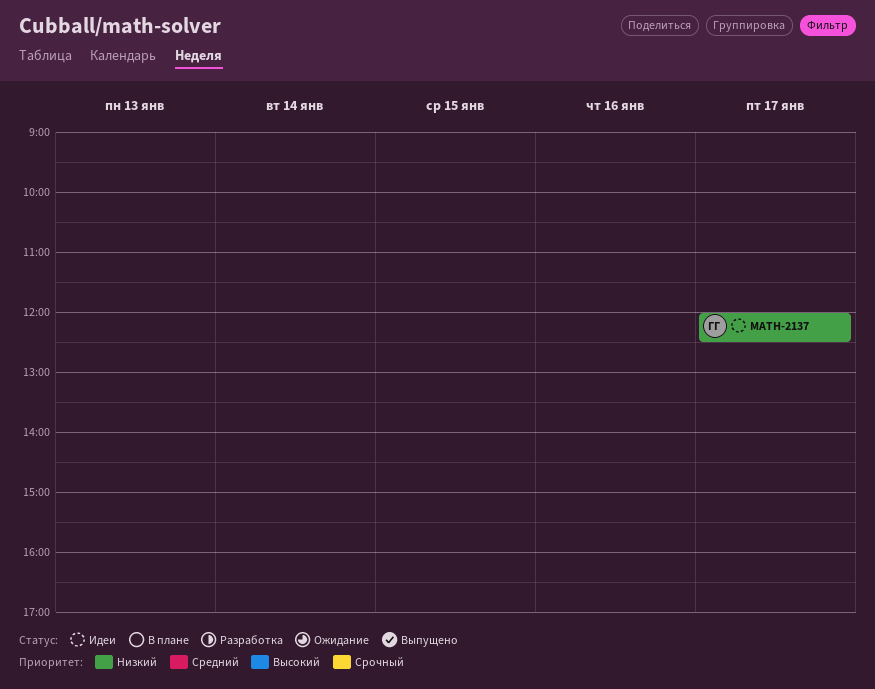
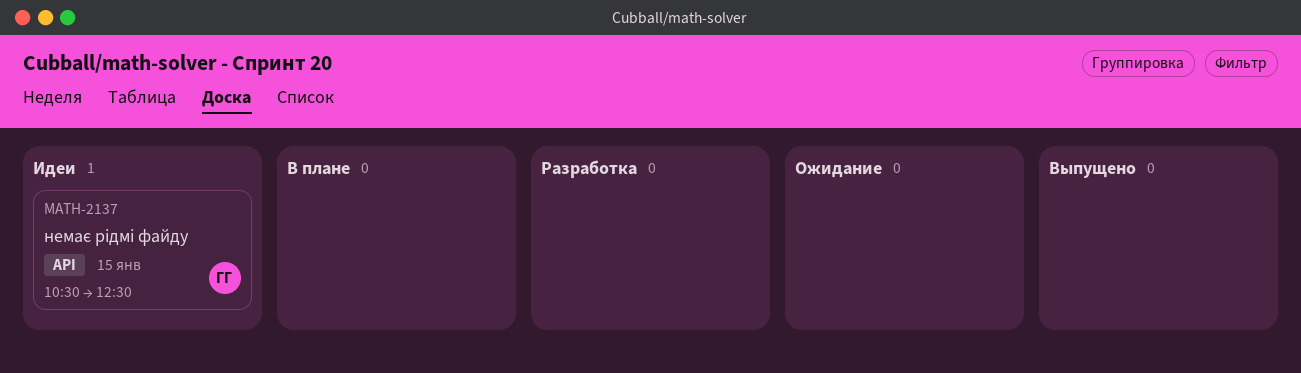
MATH-2137, day: Jan 17 -> Jan 15
MATH-2137, begins: 12:00 -> 10:30

